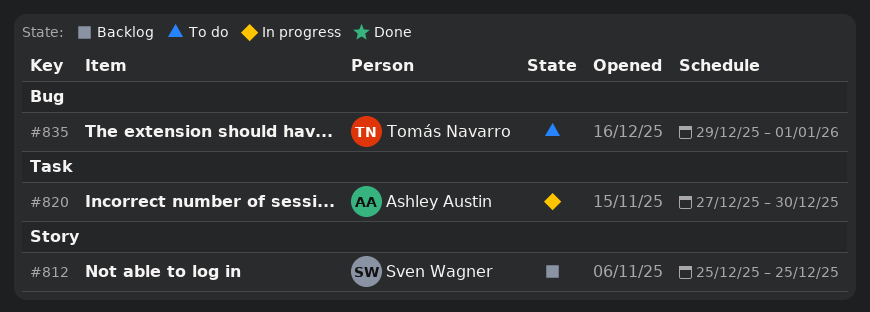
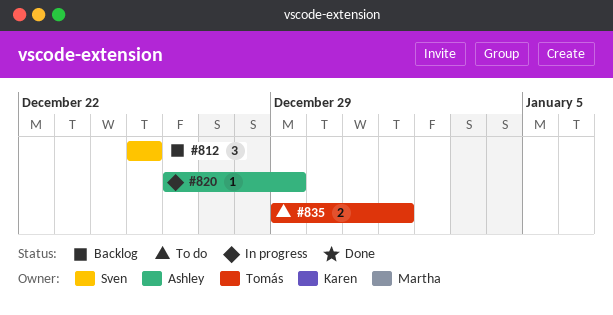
#820, start: Dec 27 -> Dec 26
#820, due: Dec 30 -> Dec 29

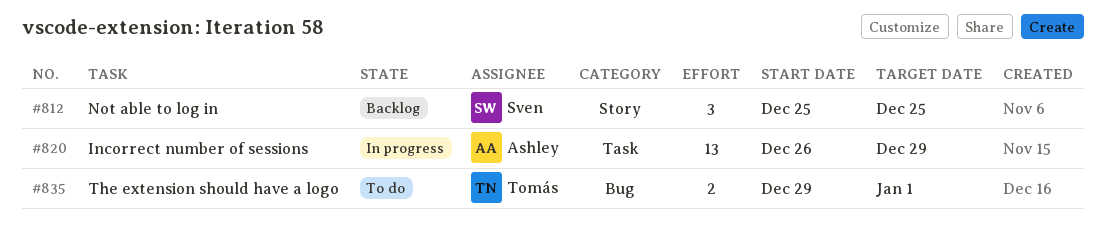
#820, estimate: 1 -> 13

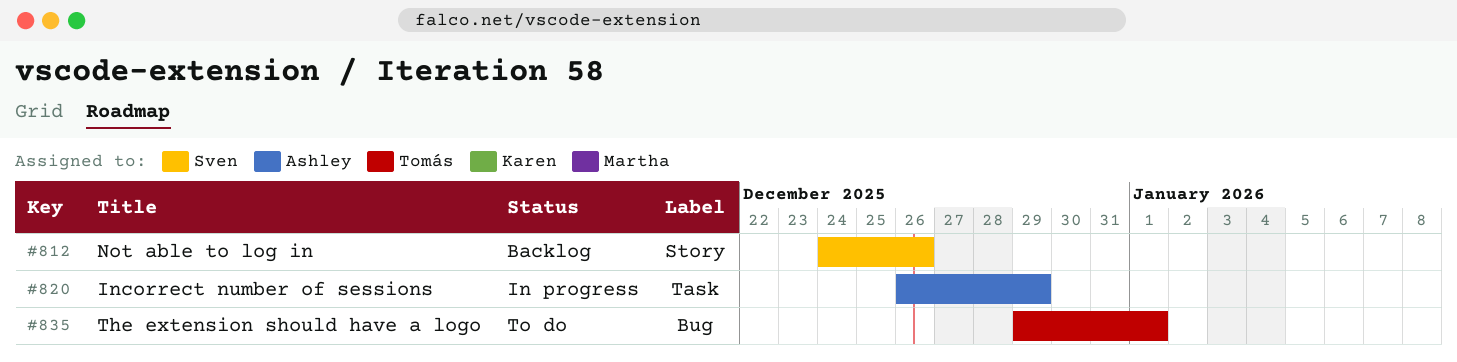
#812, start: Dec 25 -> Dec 24
#812, due: Dec 25 -> Dec 26

